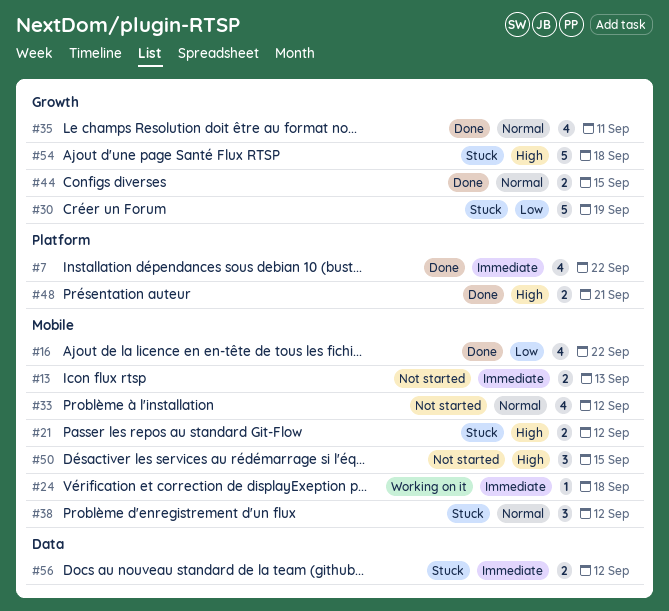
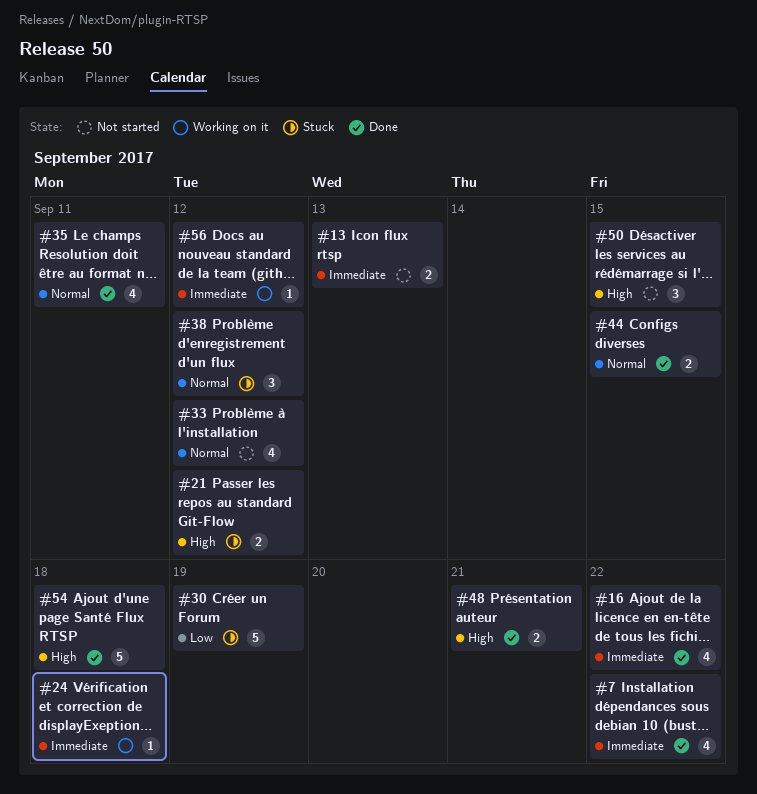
#16, priority: Low -> Immediate
#54, status: Stuck -> Done
#56, status: Stuck -> Working on it
#56, estimate: 2 -> 1

